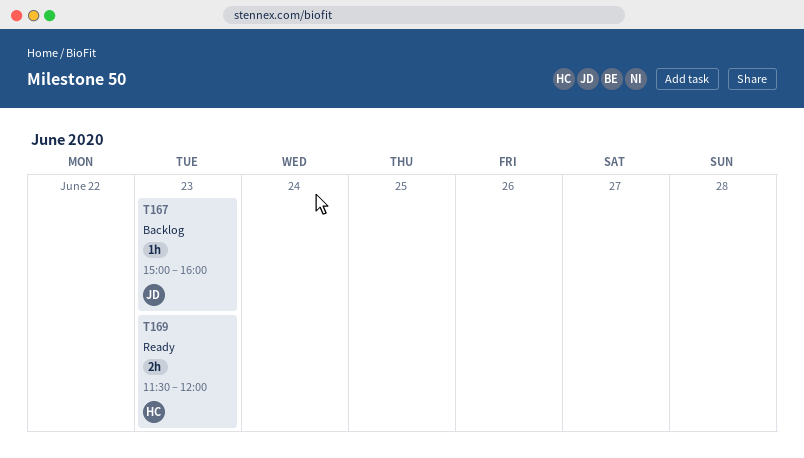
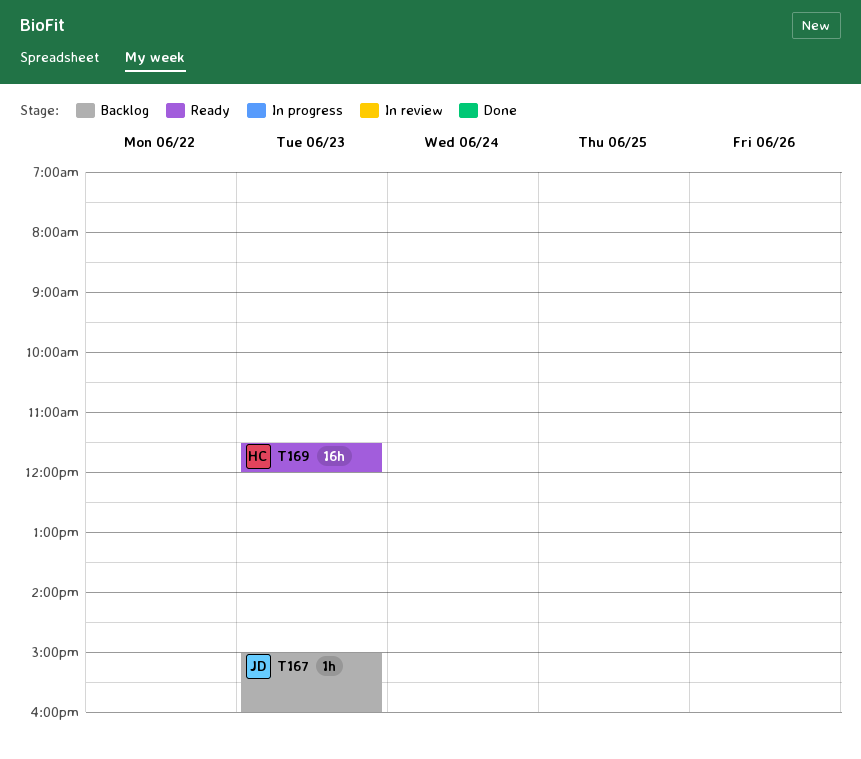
T169, estimate: 2h -> 16h

